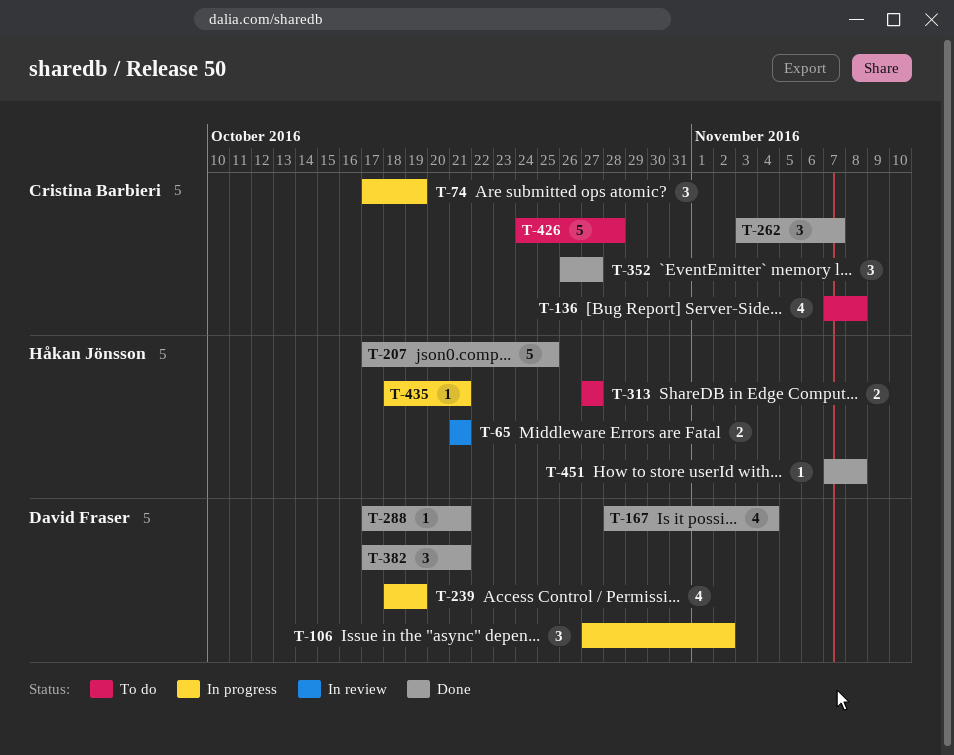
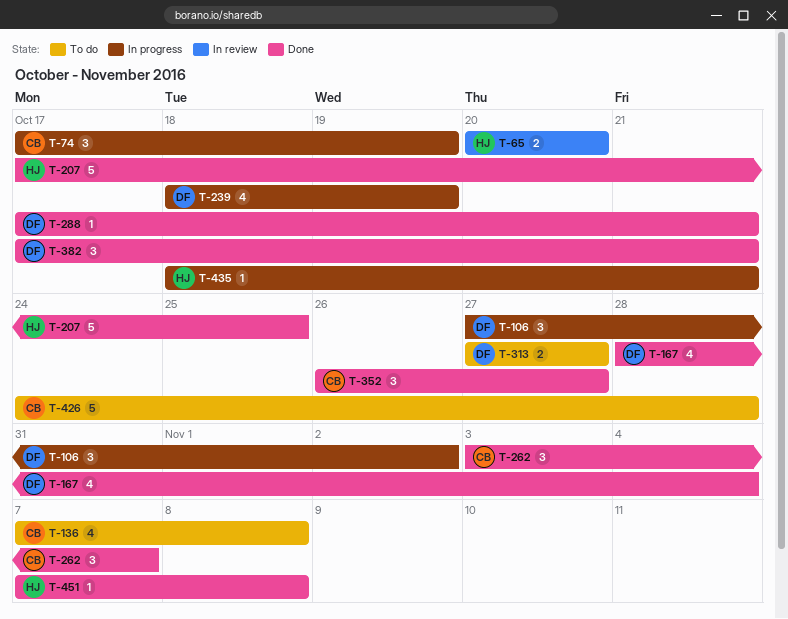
T-65, start: Oct 21 -> Oct 20
T-65, due: Oct 21 -> Oct 20
T-313, owner: Håkan Jönsson -> David Fraser

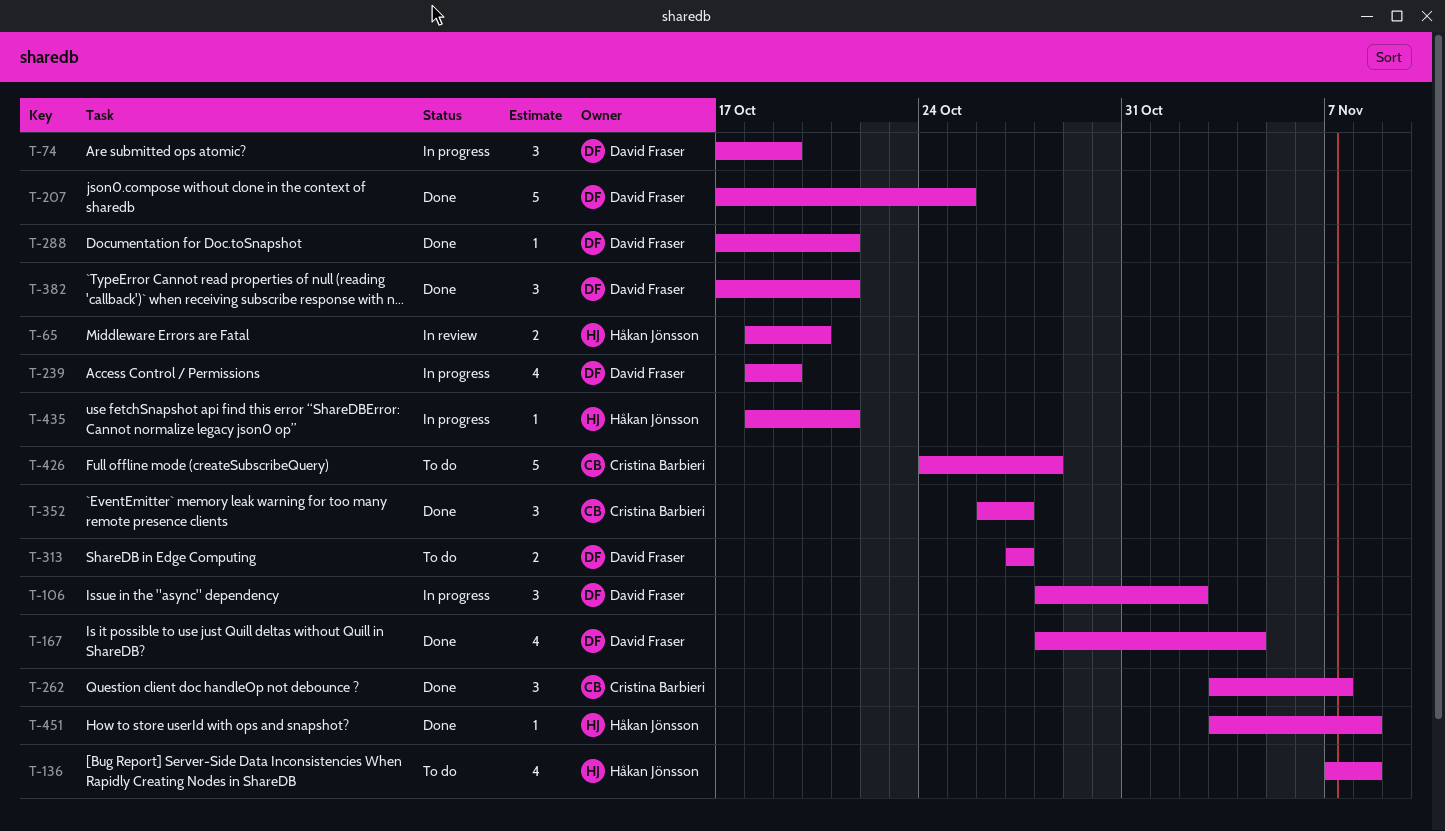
T-65, start: Oct 20 -> Oct 18
T-74, owner: Cristina Barbieri -> David Fraser
T-106, start: Oct 27 -> Oct 28
T-136, owner: Cristina Barbieri -> Håkan Jönsson
T-207, owner: Håkan Jönsson -> David Fraser
T-451, start: Nov 7 -> Nov 3

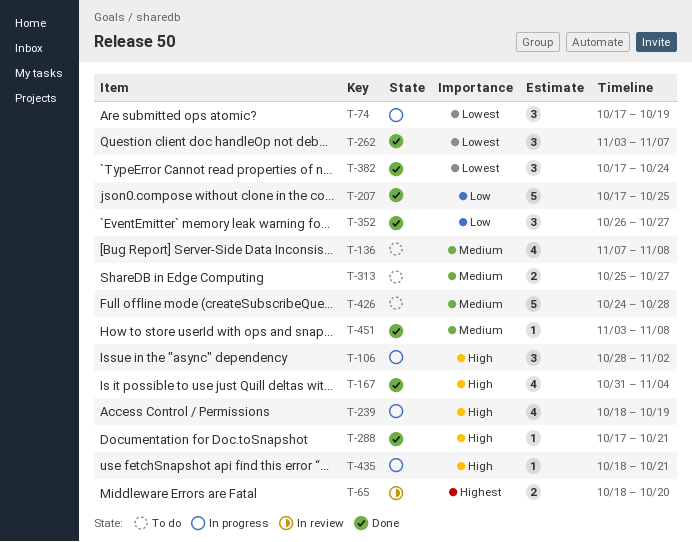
T-167, start: Oct 28 -> Oct 31
T-313, start: Oct 27 -> Oct 25
T-382, due: Oct 21 -> Oct 24

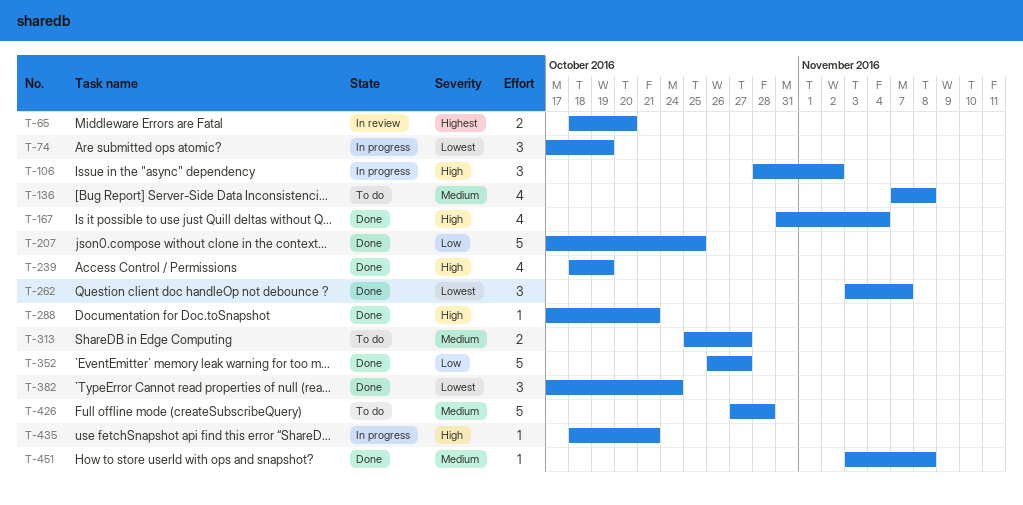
T-239, status: In progress -> Done
T-352, estimate: 3 -> 5
T-426, start: Oct 24 -> Oct 27

